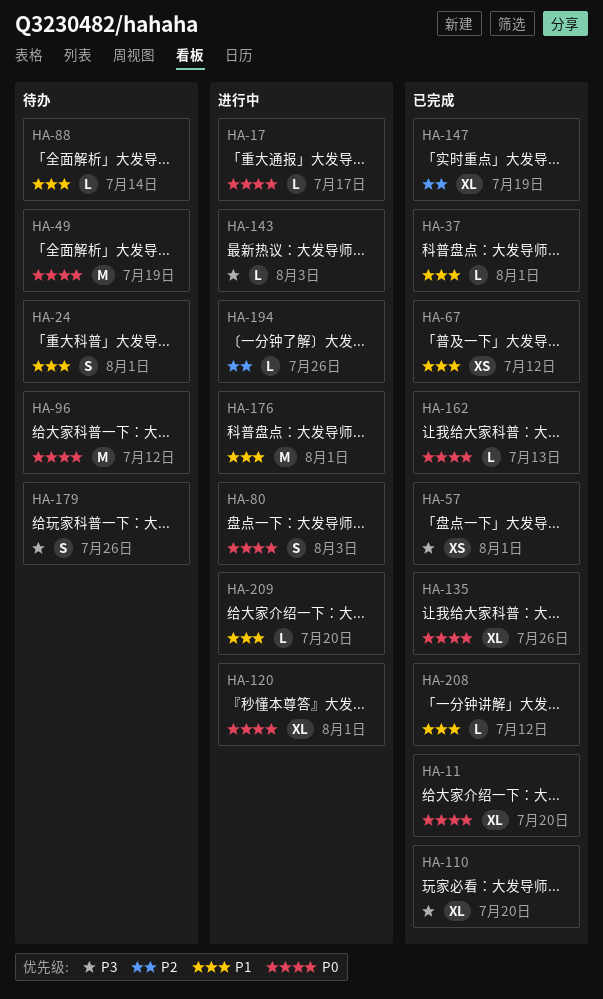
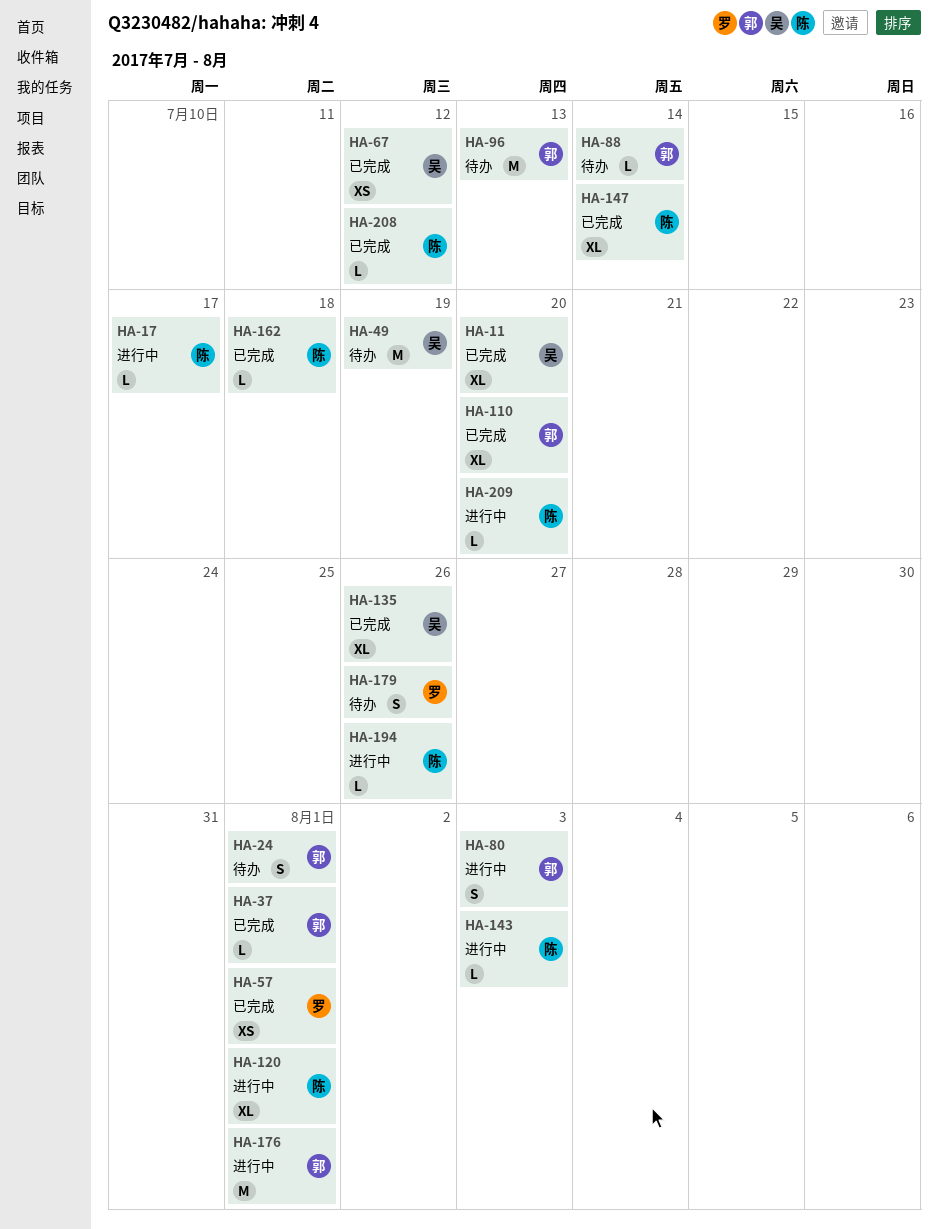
HA-96, due: Jul 12 -> Jul 13
HA-147, due: Jul 19 -> Jul 14
HA-162, due: Jul 13 -> Jul 18

